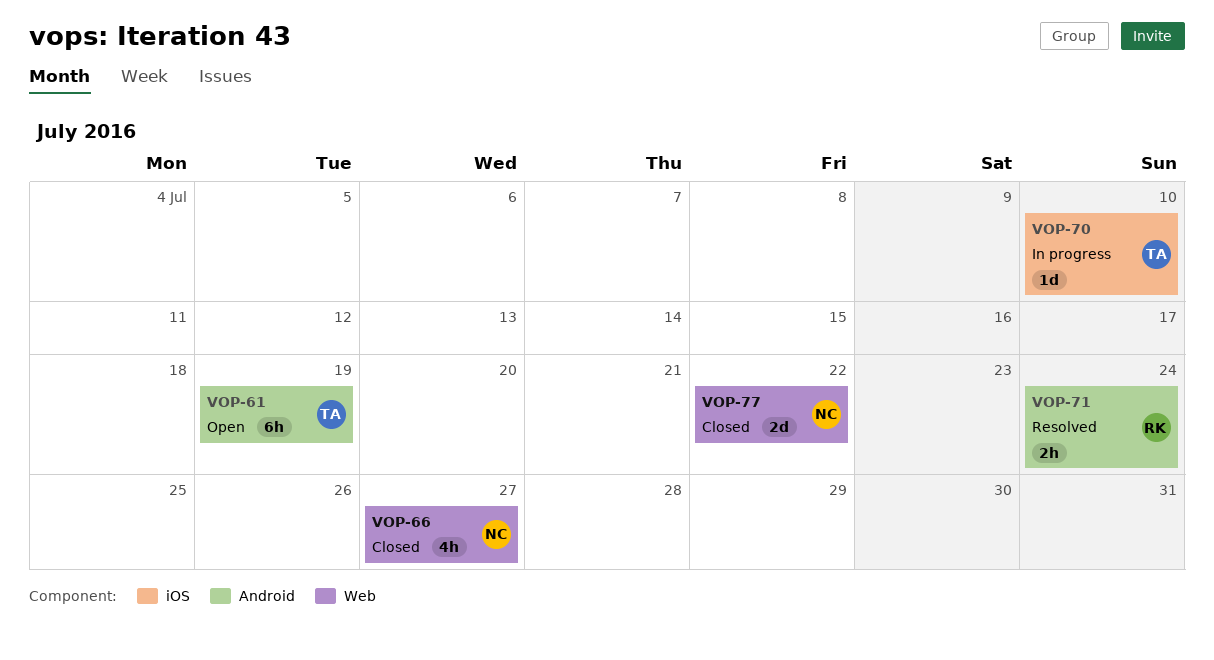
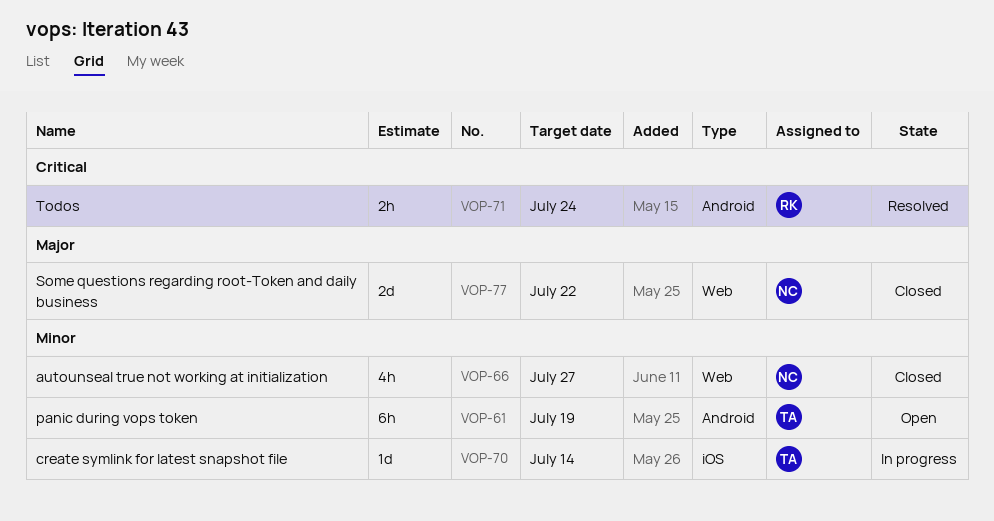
VOP-70, due: Jul 10 -> Jul 14

